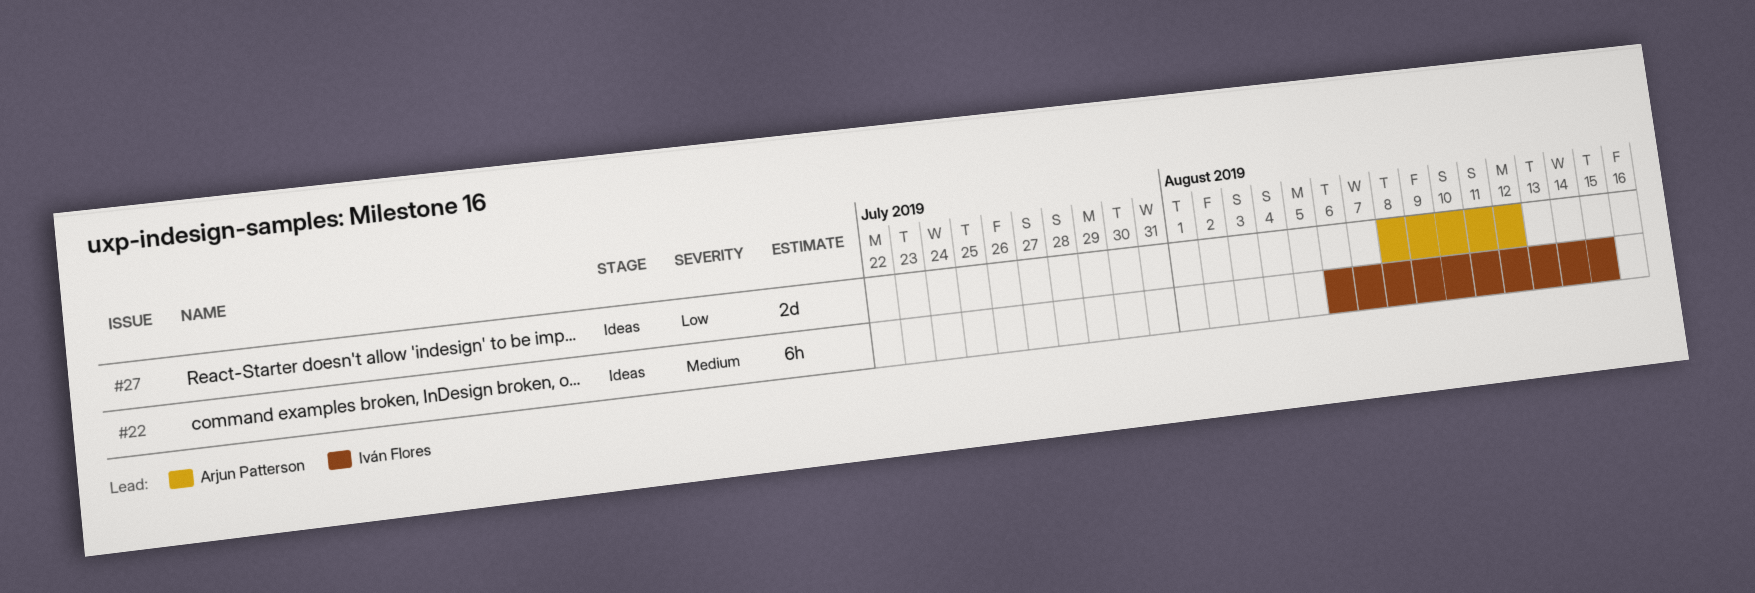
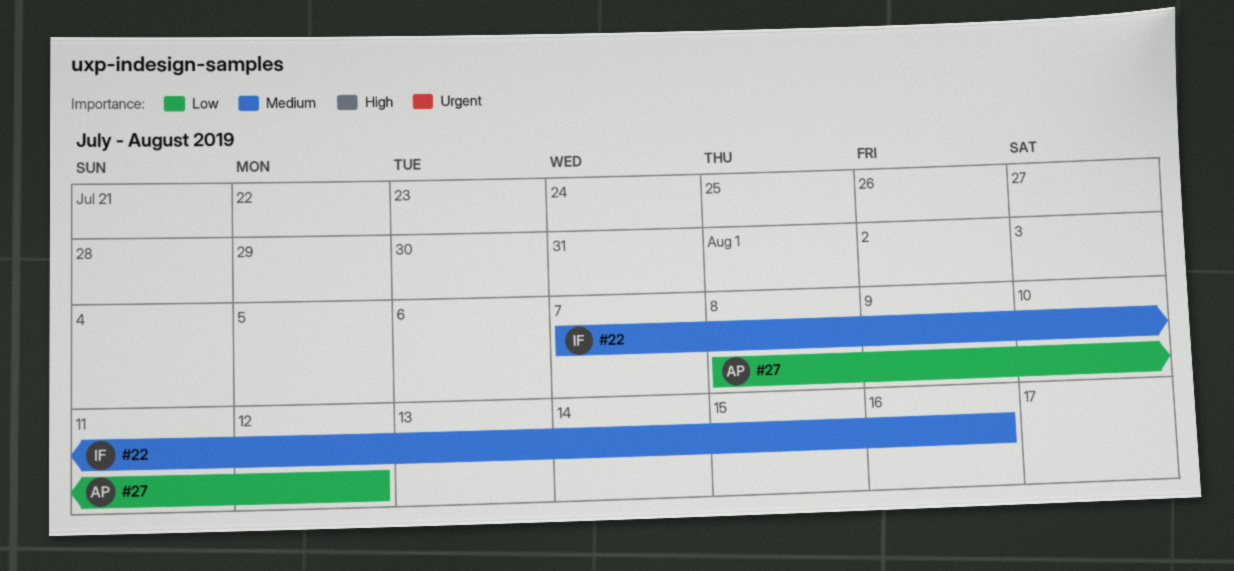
#22, start: Aug 6 -> Aug 7
#22, due: Aug 15 -> Aug 16

